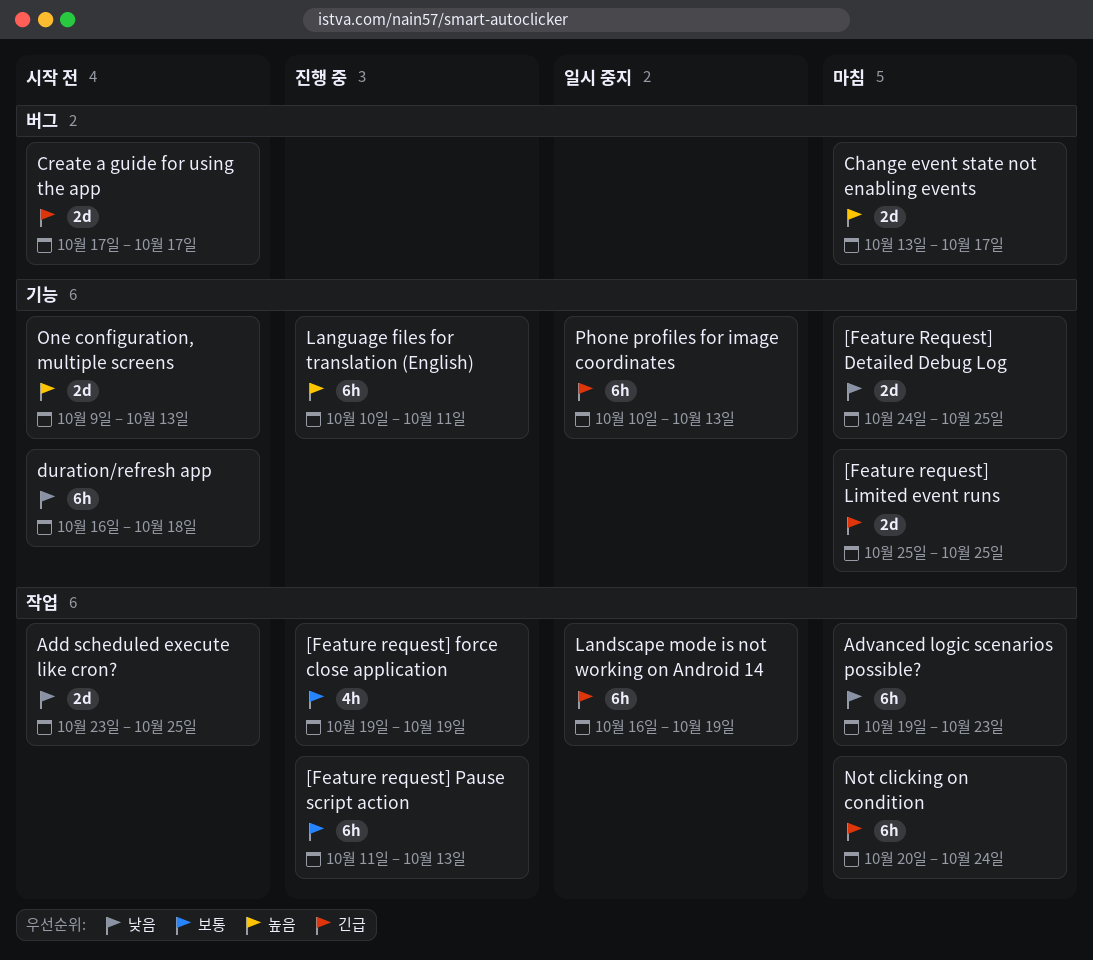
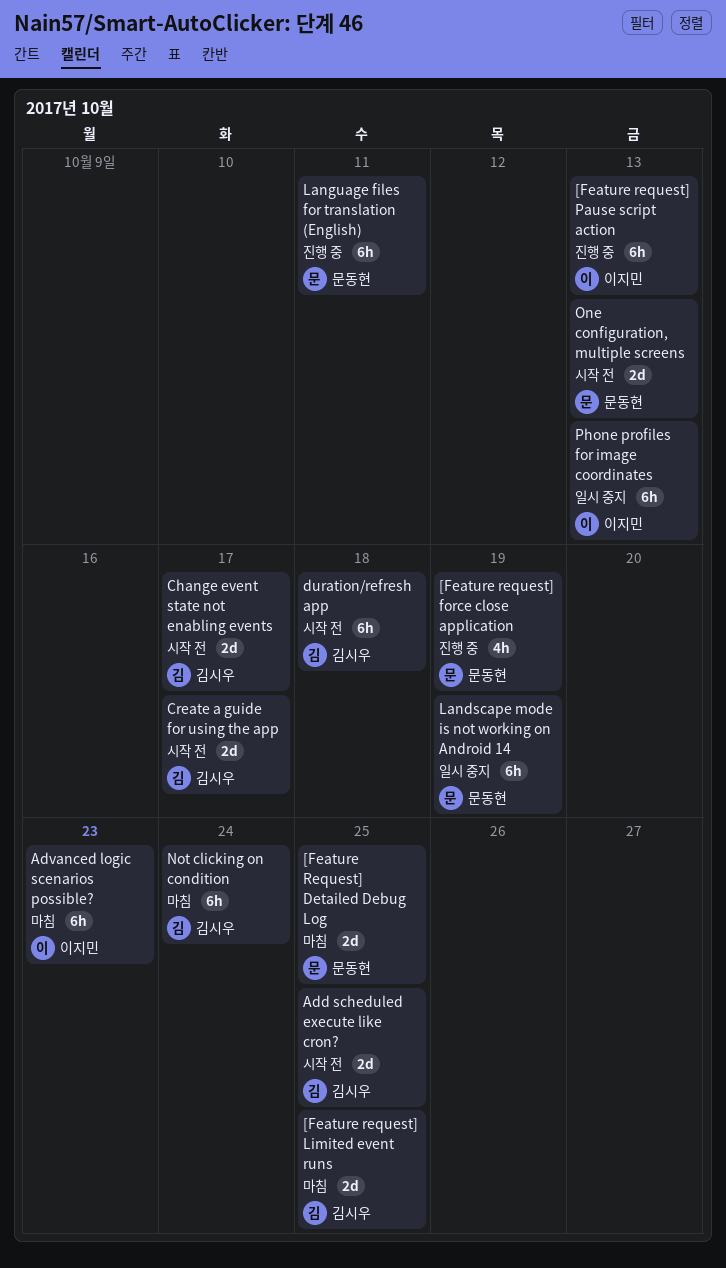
Change event state not enabling events, status: 마침 -> 시작 전

